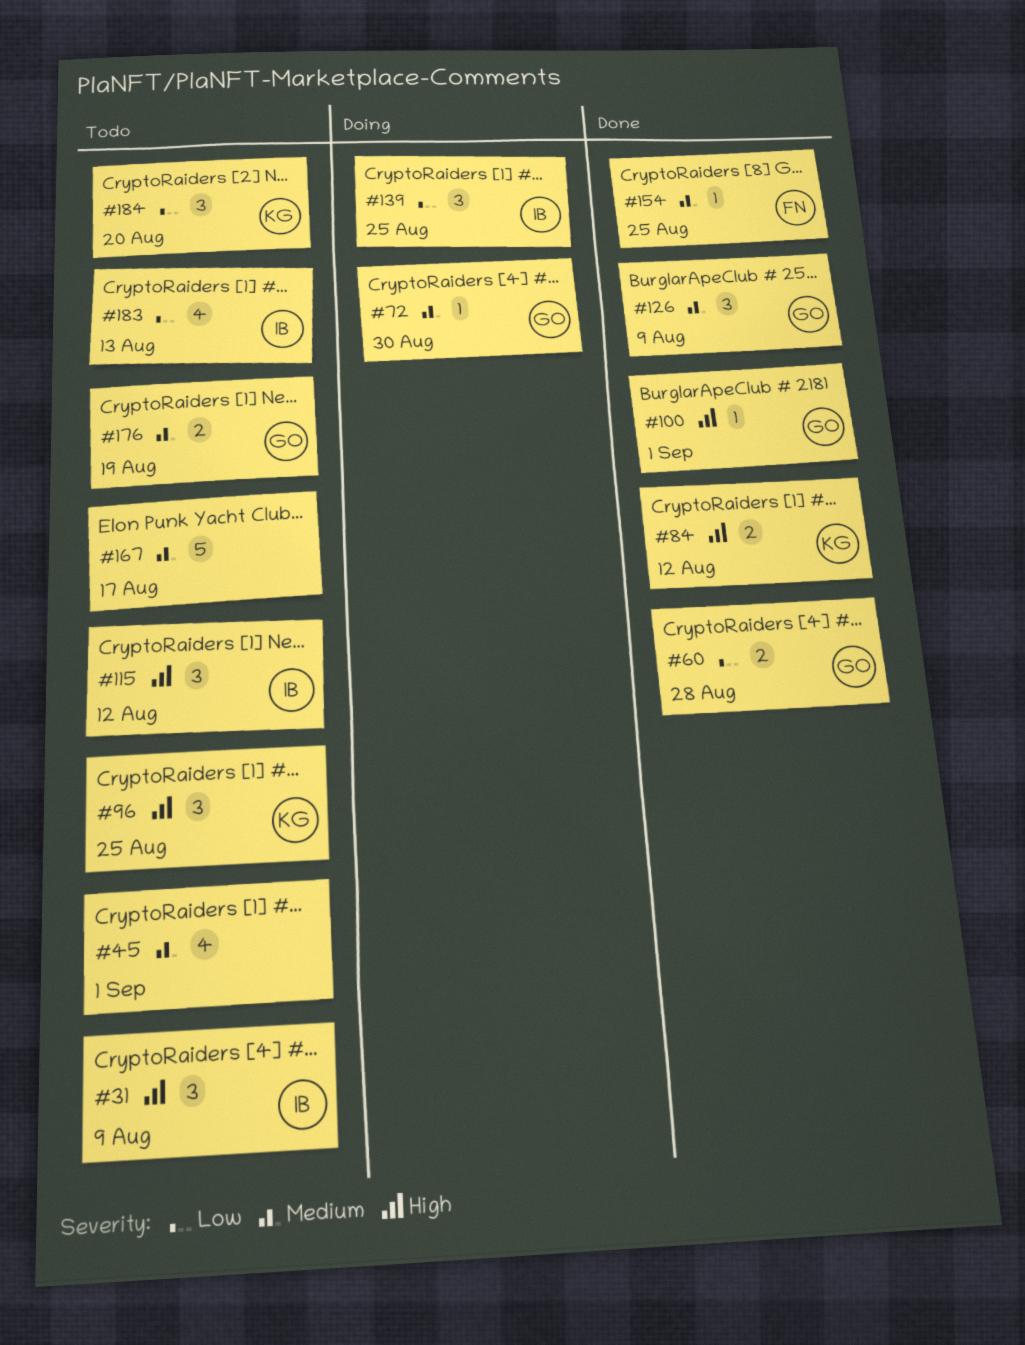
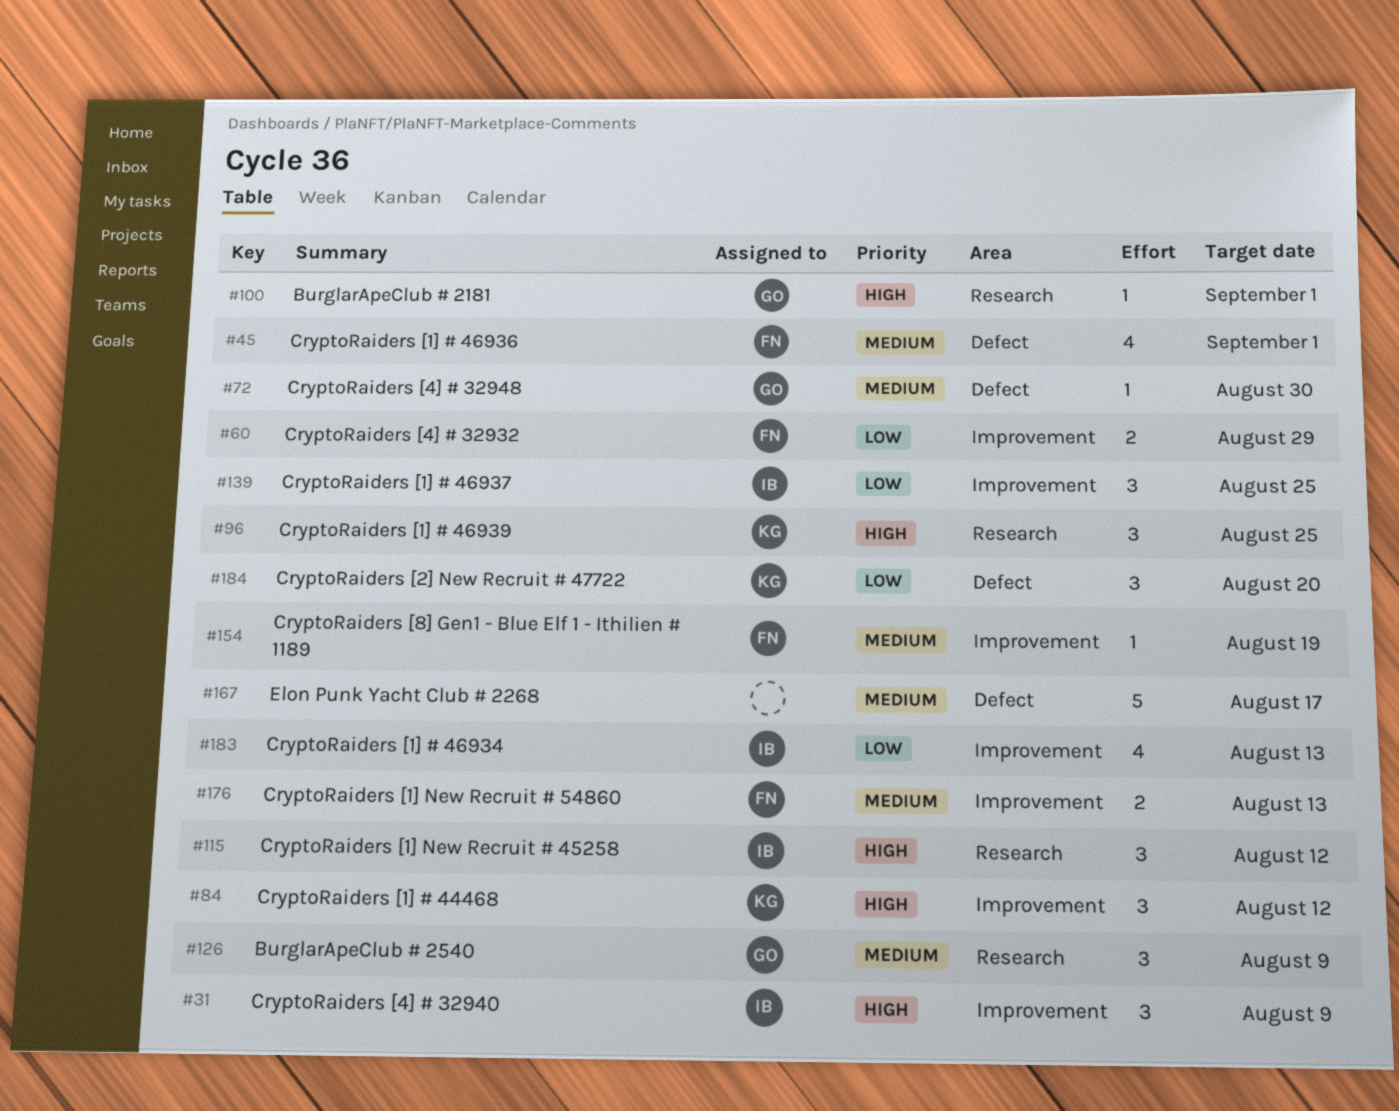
#45, owner: none -> FN
#60, owner: GO -> FN
#60, due: Aug 28 -> Aug 29
#84, estimate: 2 -> 3
#154, due: Aug 25 -> Aug 19
#176, owner: GO -> FN
#176, due: Aug 19 -> Aug 13

